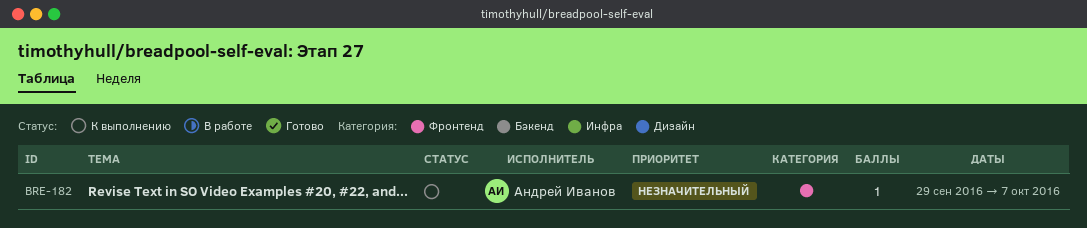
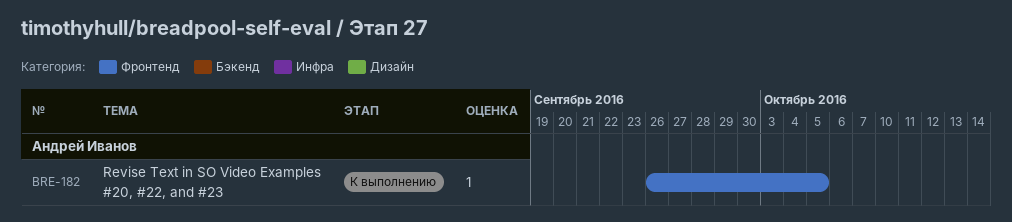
BRE-182, start: Sep 29 -> Sep 26
BRE-182, due: Oct 7 -> Oct 5

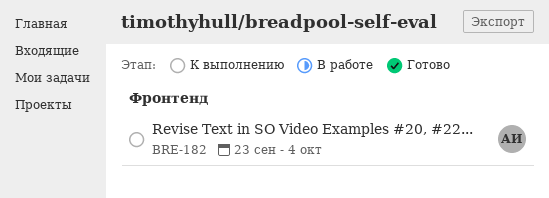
BRE-182, start: Sep 26 -> Sep 23
BRE-182, due: Oct 5 -> Oct 4

